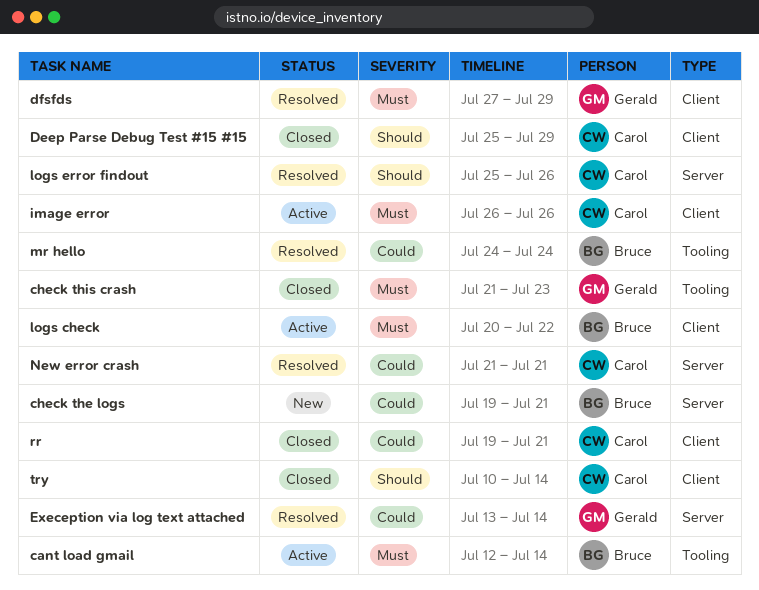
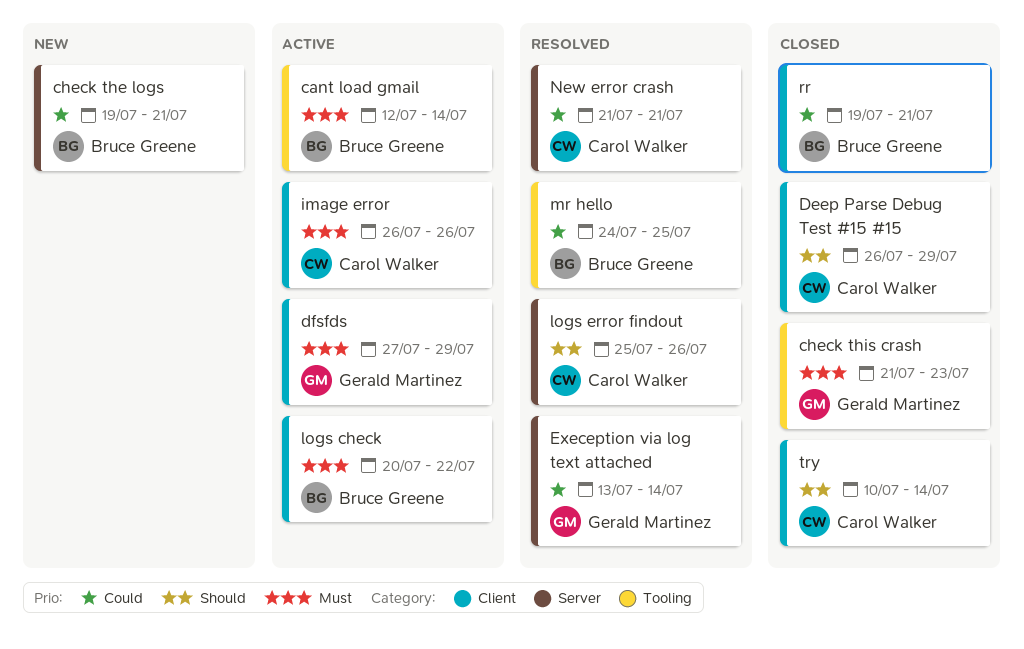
Deep Parse Debug Test #15 #15, start: Jul 25 -> Jul 26
dfsfds, status: Resolved -> Active
mr hello, due: Jul 24 -> Jul 25
rr, owner: Carol Walker -> Bruce Greene

